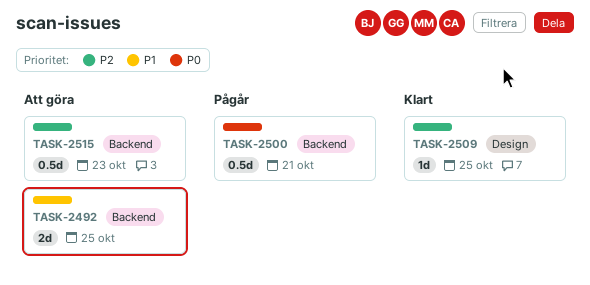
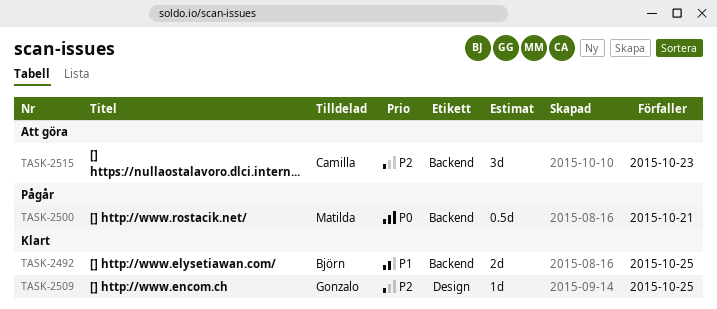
TASK-2492, status: Att göra -> Klart
TASK-2515, estimate: 0.5d -> 3d

